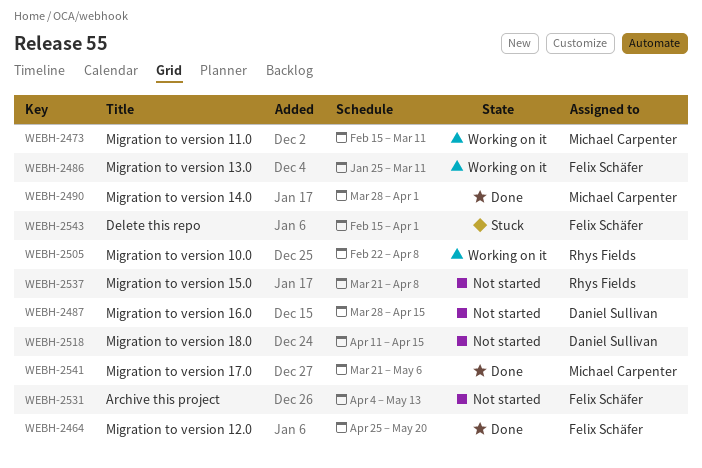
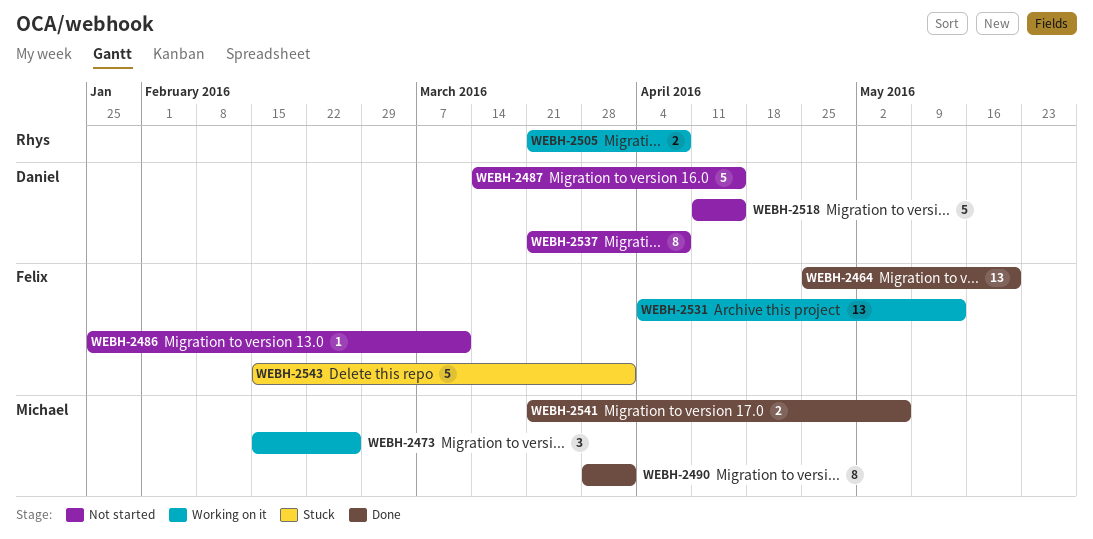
WEBH-2473, due: Mar 11 -> Feb 26
WEBH-2486, status: Working on it -> Not started
WEBH-2487, start: Mar 28 -> Mar 14
WEBH-2505, start: Feb 22 -> Mar 21
WEBH-2531, status: Not started -> Working on it
WEBH-2537, owner: Rhys Fields -> Daniel Sullivan

